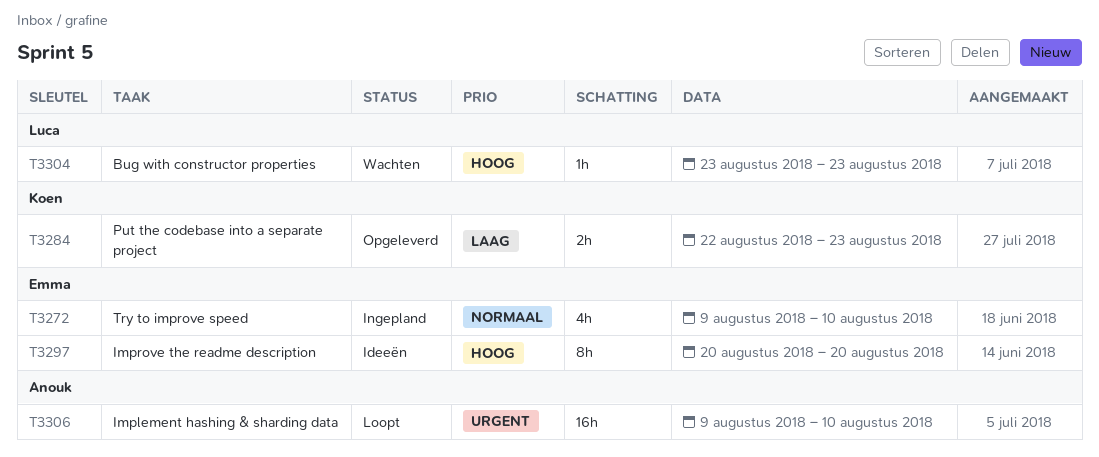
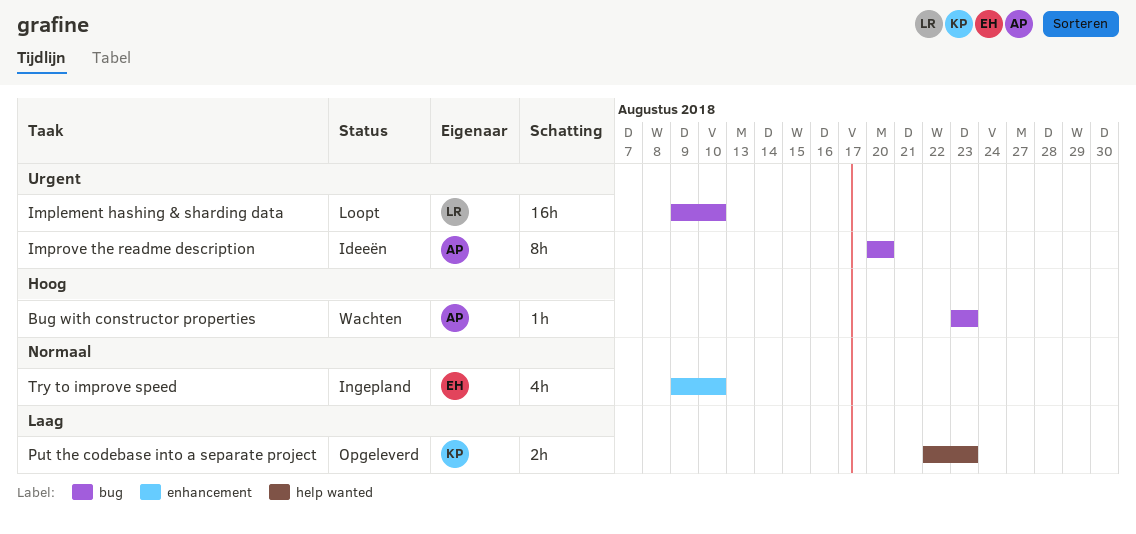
Bug with constructor properties, owner: Luca -> Anouk
Implement hashing & sharding data, owner: Anouk -> Luca
Improve the readme description, owner: Emma -> Anouk
Improve the readme description, priority: Hoog -> Urgent

